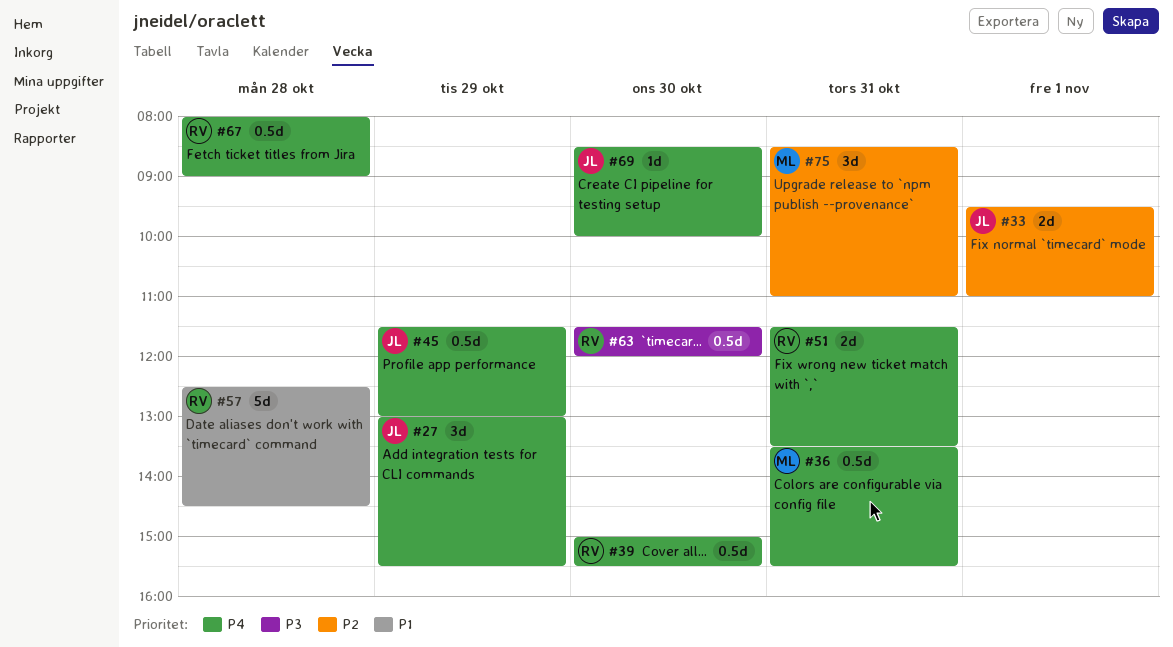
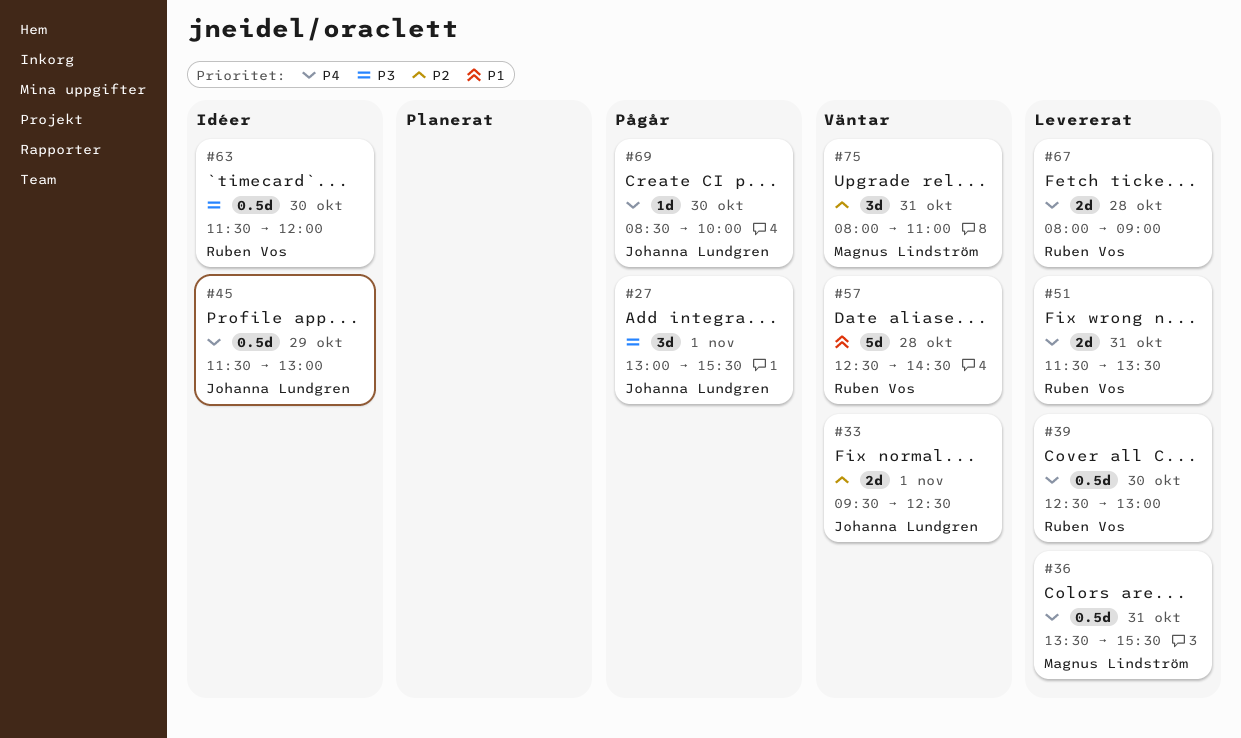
#27, priority: P4 -> P3
#27, day: Oct 29 -> Nov 1
#33, ends: 11:00 -> 12:30
#39, begins: 15:00 -> 12:30
#39, ends: 15:30 -> 13:00
#67, estimate: 0.5d -> 2d
#75, begins: 08:30 -> 08:00

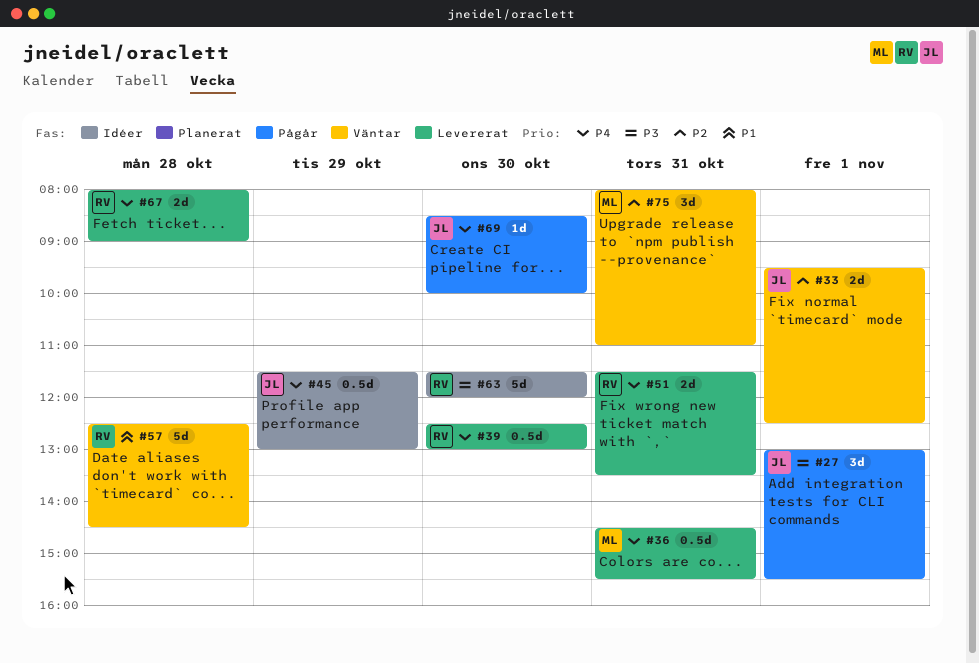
#36, begins: 13:30 -> 14:30
#63, estimate: 0.5d -> 5d

